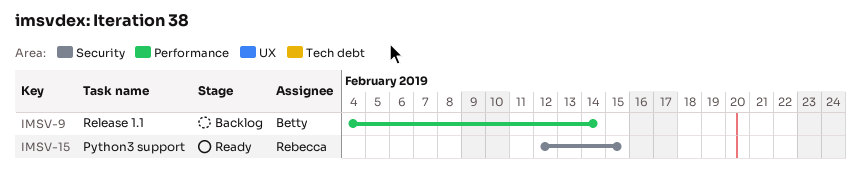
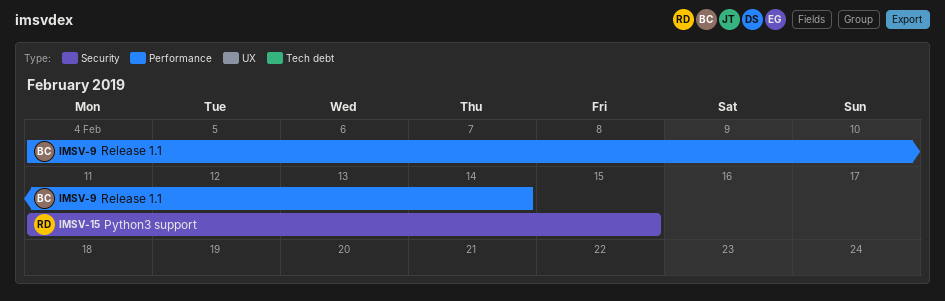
IMSV-15, start: Feb 12 -> Feb 11

